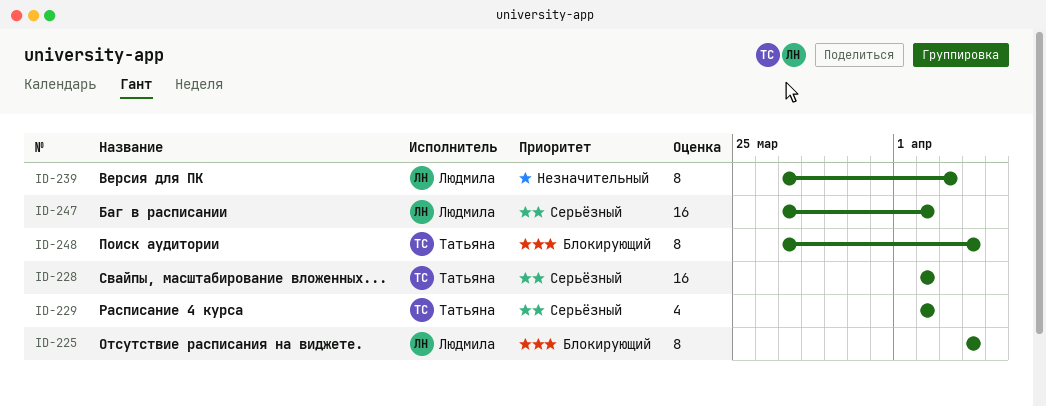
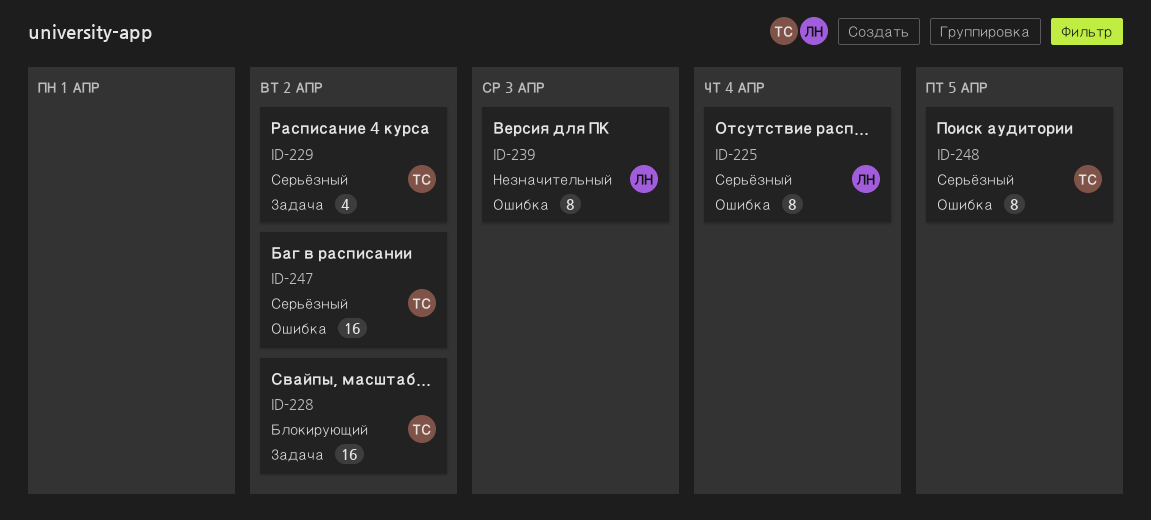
ID-225, priority: Блокирующий -> Серьёзный
ID-228, priority: Серьёзный -> Блокирующий
ID-247, owner: Людмила -> Татьяна
ID-248, priority: Блокирующий -> Серьёзный
ID-248, due: Apr 4 -> Apr 5

